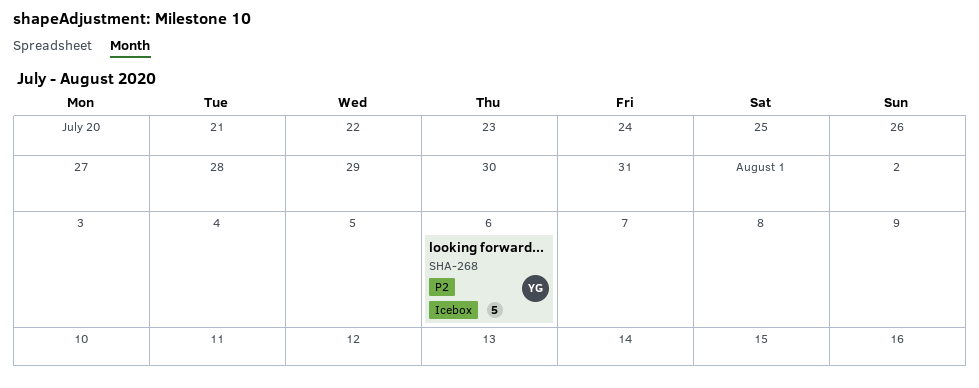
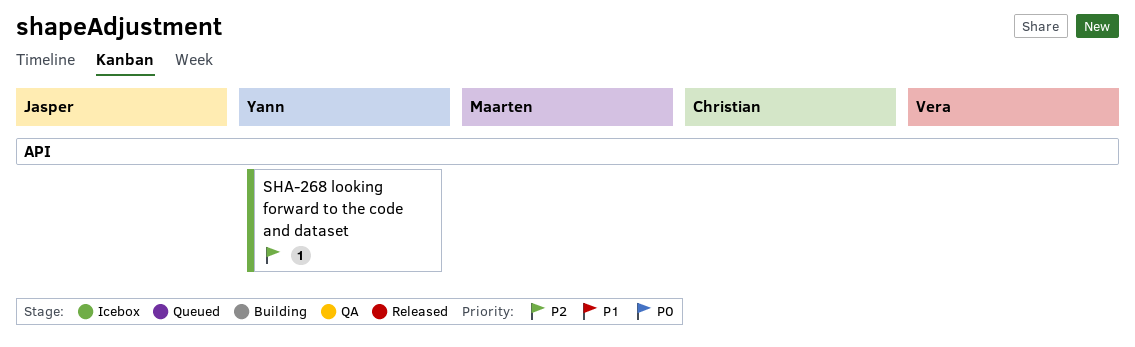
SHA-268, estimate: 5 -> 1

